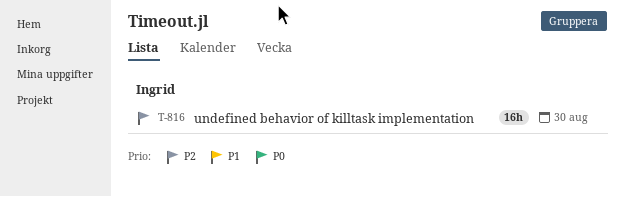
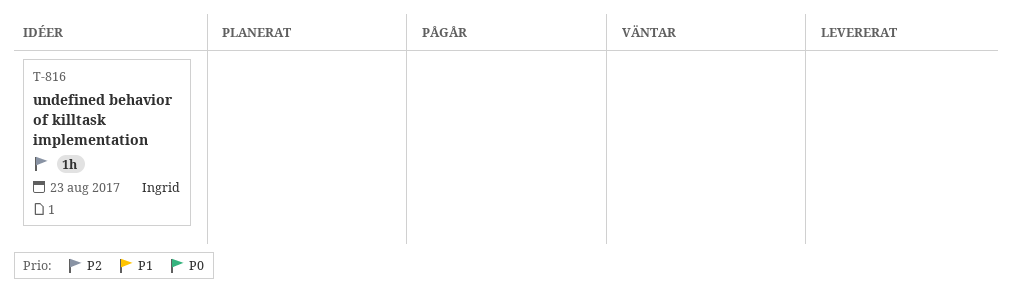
T-816, estimate: 16h -> 1h
T-816, due: Aug 30 -> Aug 23

